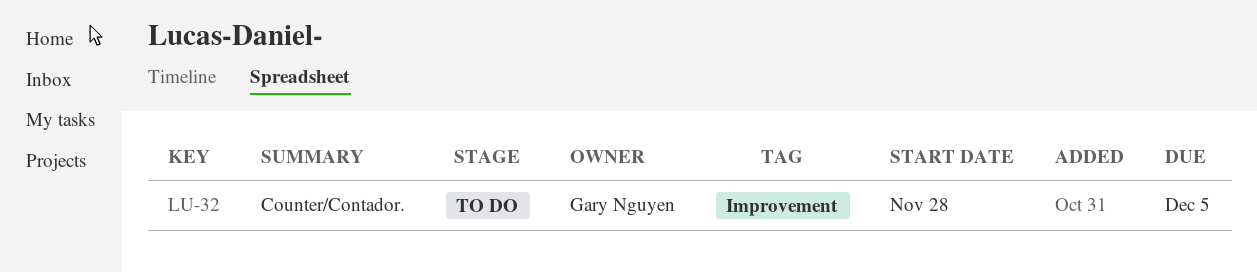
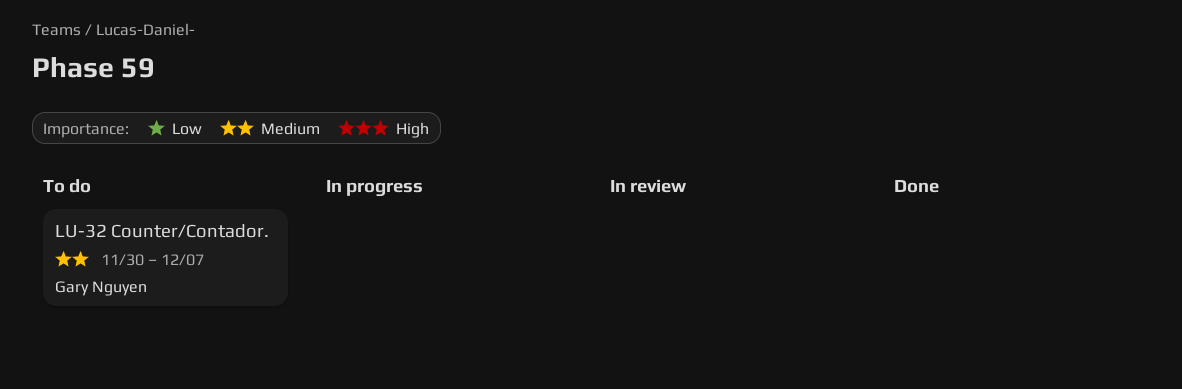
LU-32, start: Nov 28 -> Nov 30
LU-32, due: Dec 5 -> Dec 7

